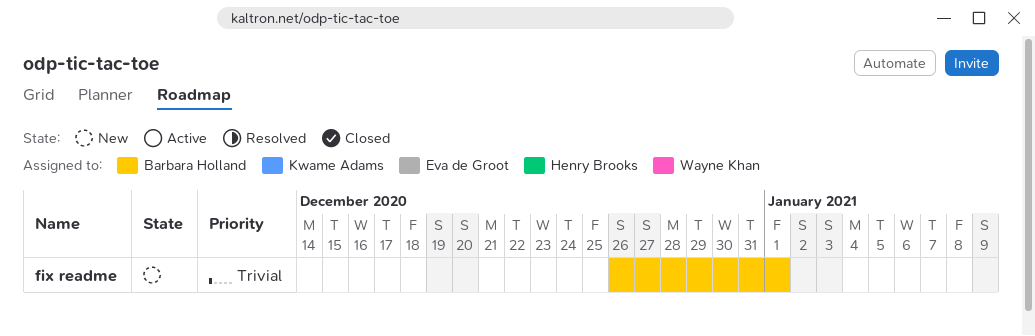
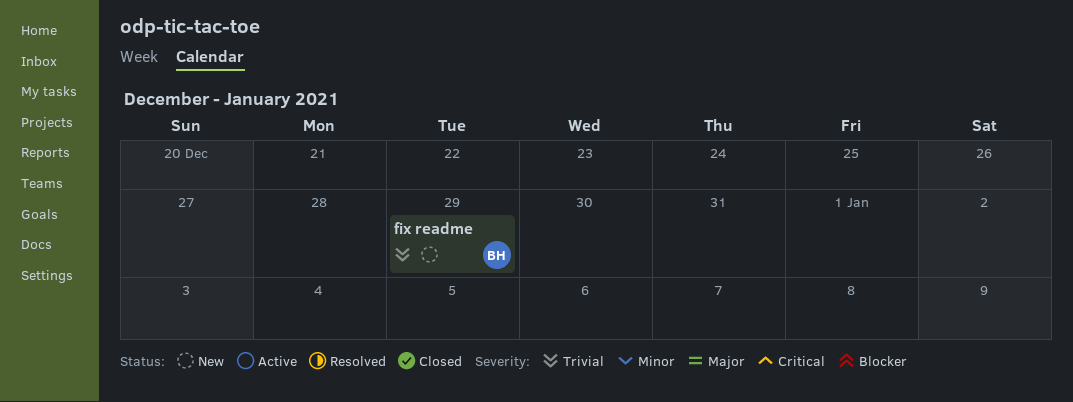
fix readme, due: Jan 1 -> Dec 29

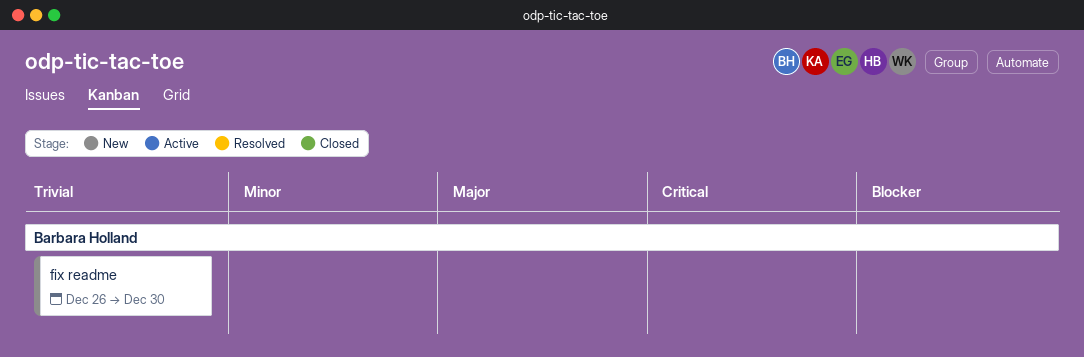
fix readme, due: Dec 29 -> Dec 30

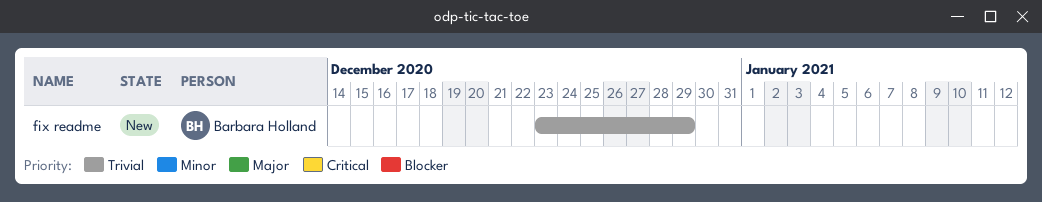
fix readme, start: Dec 26 -> Dec 23
fix readme, due: Dec 30 -> Dec 29

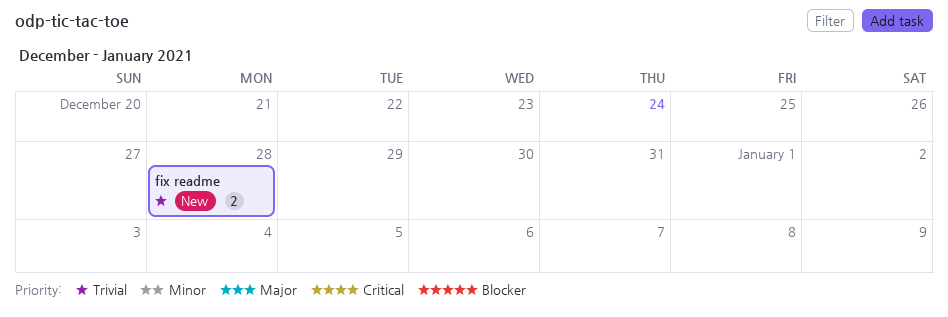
fix readme, due: Dec 29 -> Dec 28

